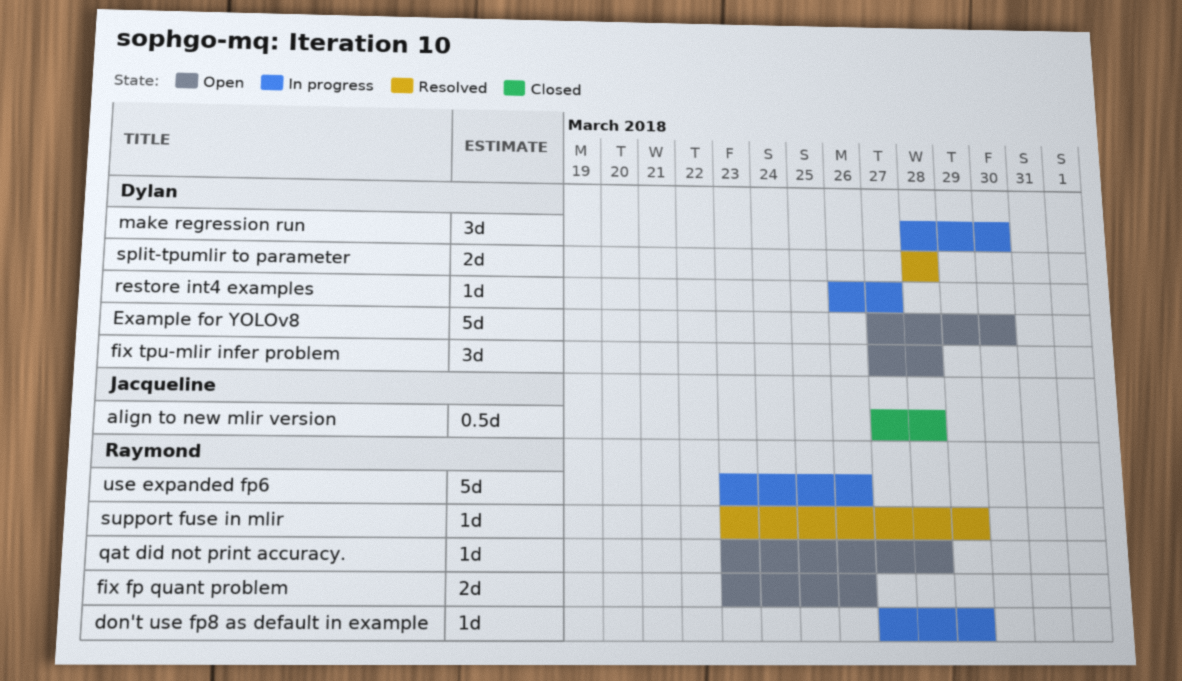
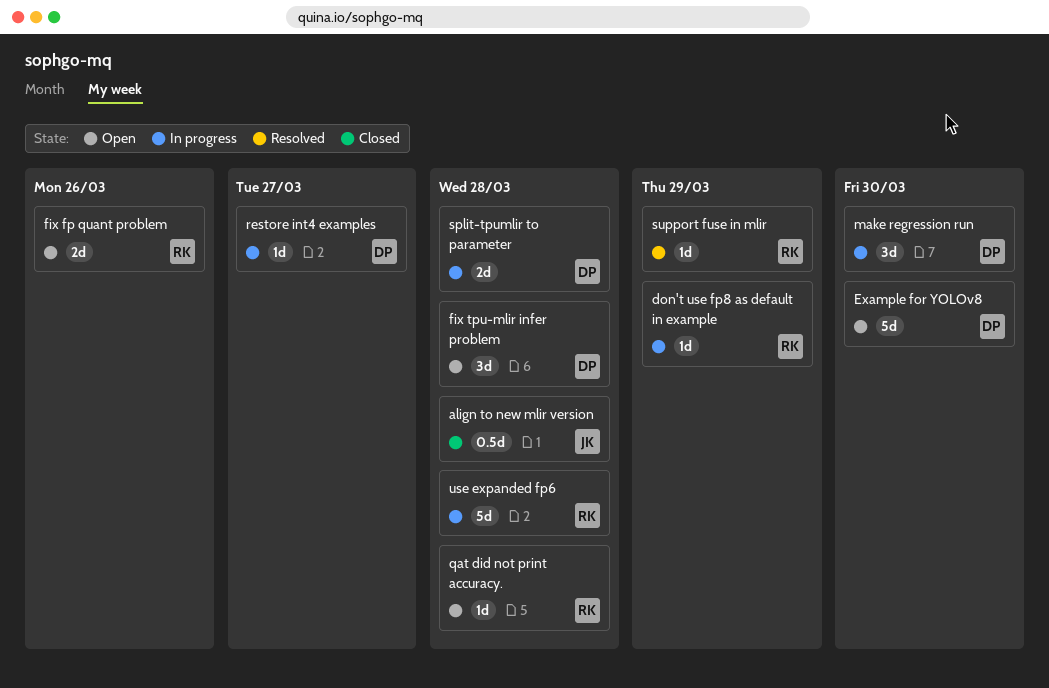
split-tpumlir to parameter, status: Resolved -> In progress
use expanded fp6, due: Mar 26 -> Mar 28

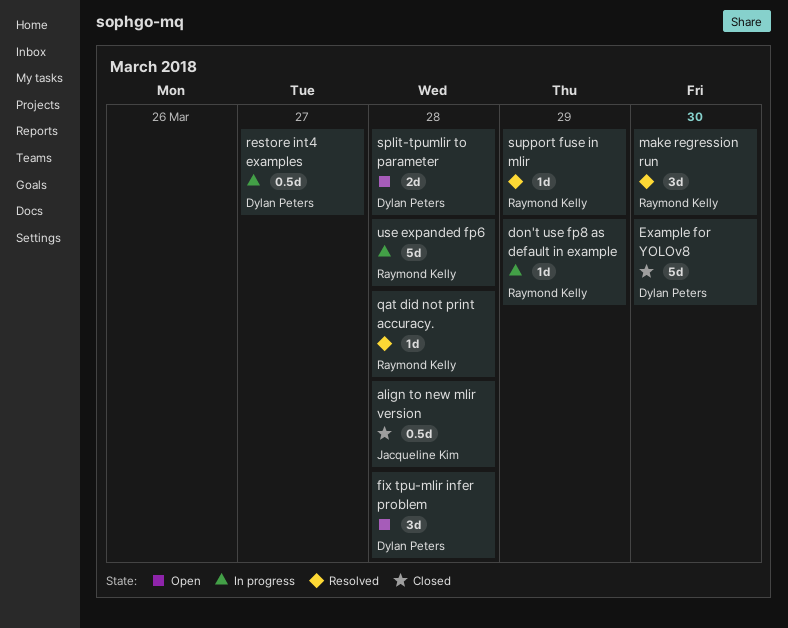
Example for YOLOv8, status: Open -> Closed
fix fp quant problem: present -> none
make regression run, status: In progress -> Resolved
make regression run, owner: Dylan Peters -> Raymond Kelly
qat did not print accuracy., status: Open -> Resolved
restore int4 examples, estimate: 1d -> 0.5d
split-tpumlir to parameter, status: In progress -> Open

